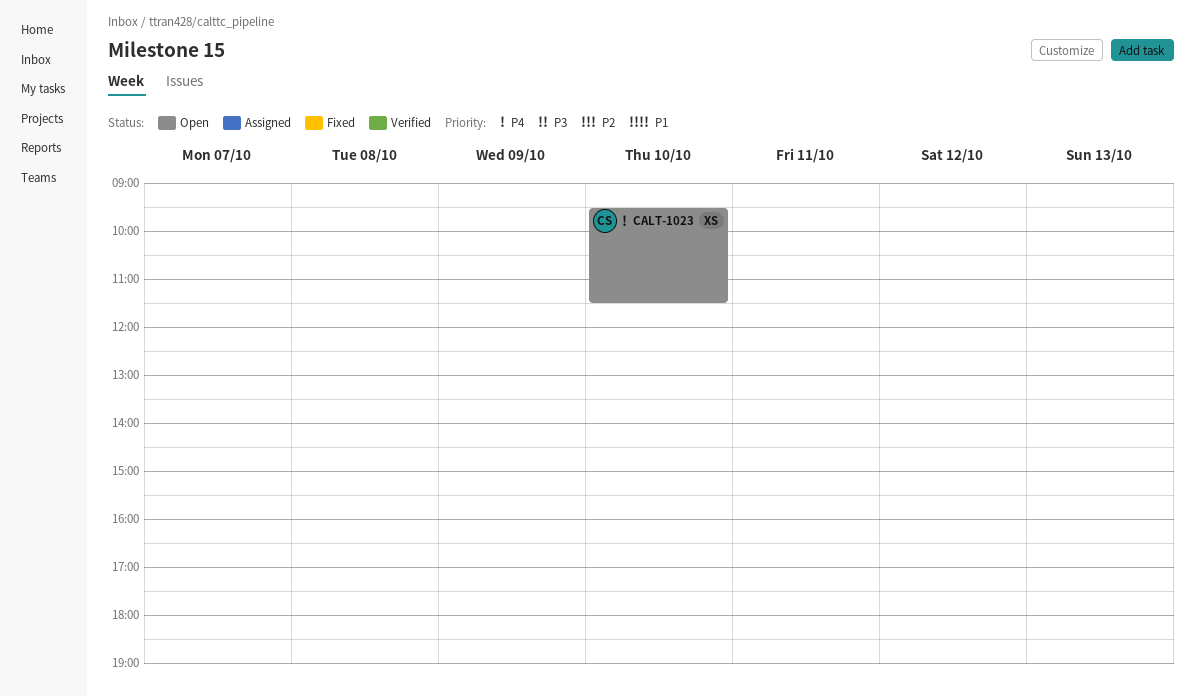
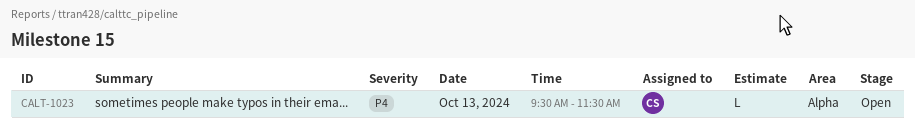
CALT-1023, estimate: XS -> L
CALT-1023, day: Oct 10 -> Oct 13

